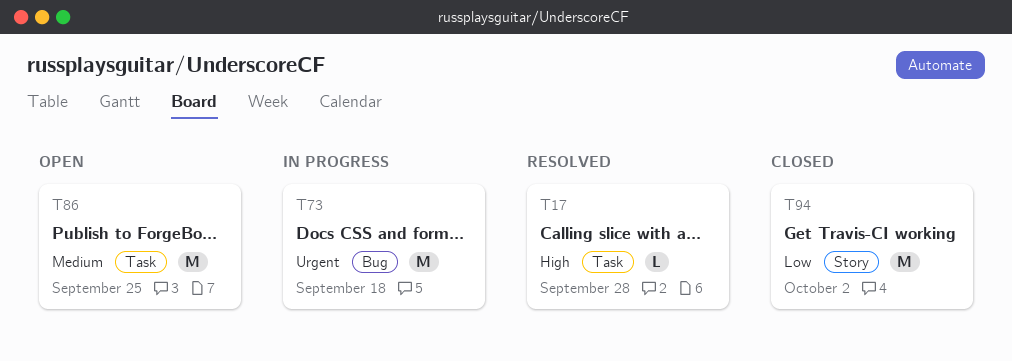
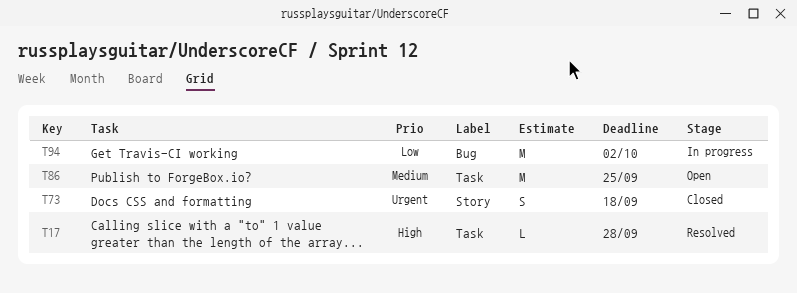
T73, status: In progress -> Closed
T73, label: Bug -> Story
T73, estimate: M -> S
T94, status: Closed -> In progress
T94, label: Story -> Bug

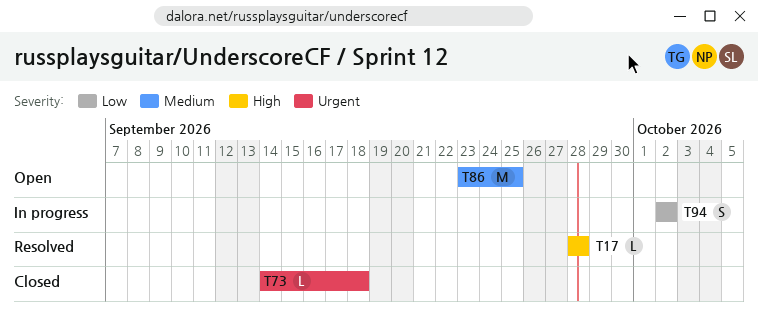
T73, estimate: S -> L
T94, estimate: M -> S

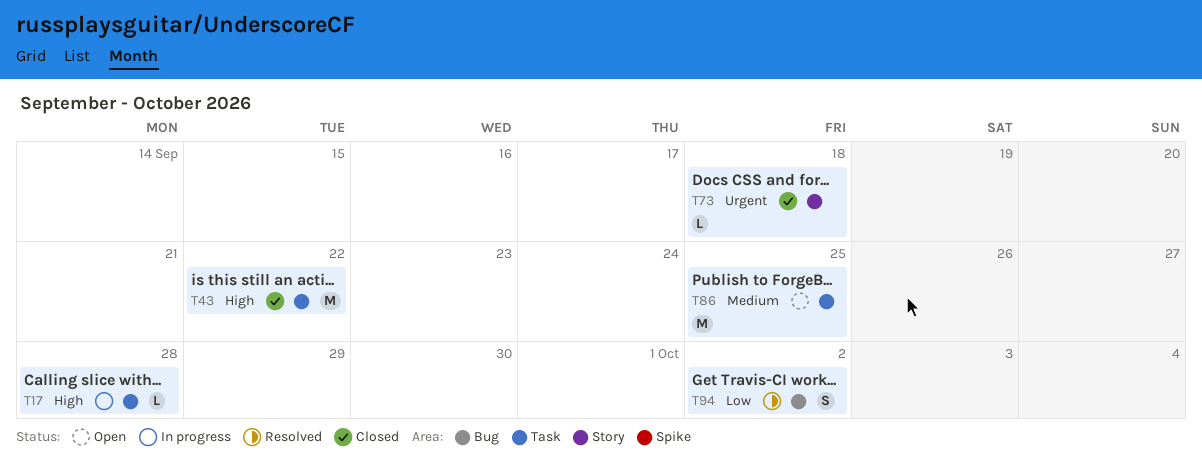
T17, status: Resolved -> In progress
T43: none -> present
T94, status: In progress -> Resolved

